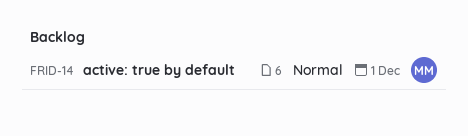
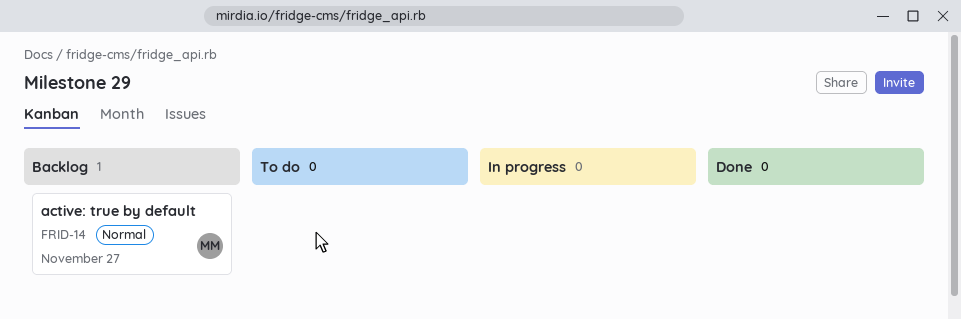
FRID-14, due: Dec 1 -> Nov 27

